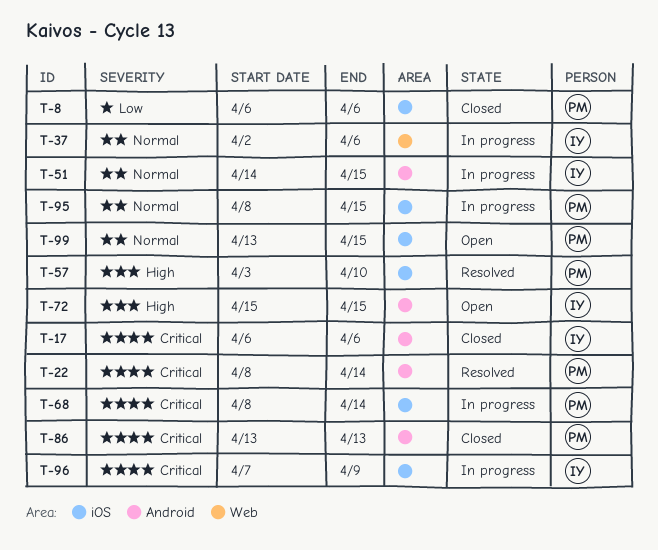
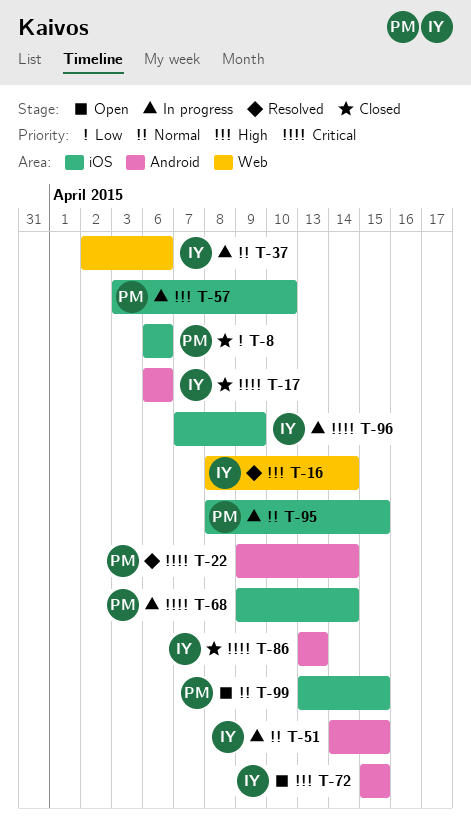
T-16: none -> present
T-22, start: Apr 8 -> Apr 9
T-57, status: Resolved -> In progress
T-68, start: Apr 8 -> Apr 9
T-86, owner: PM -> IY

